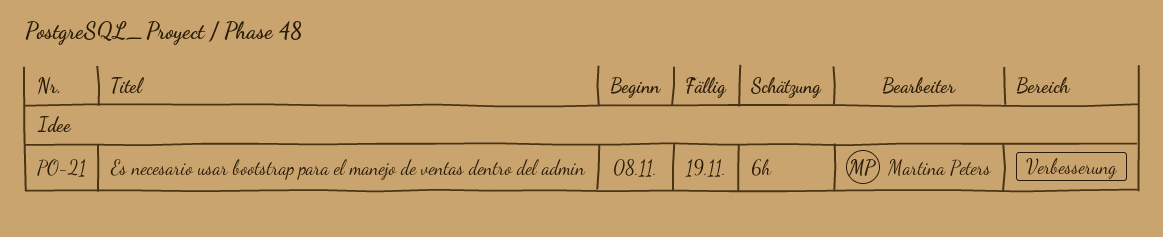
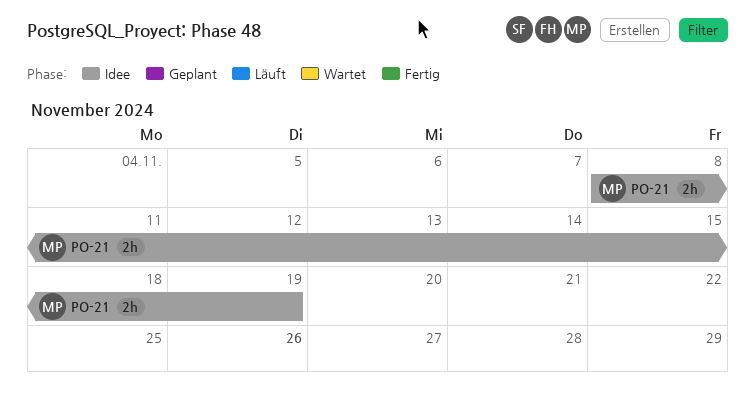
PO-21, estimate: 6h -> 2h

